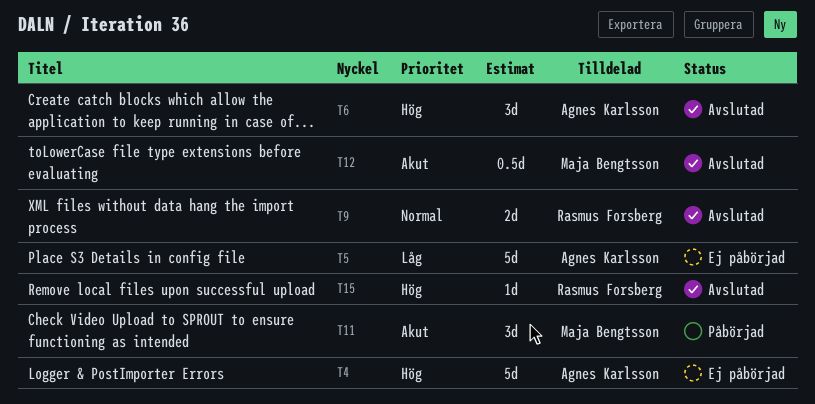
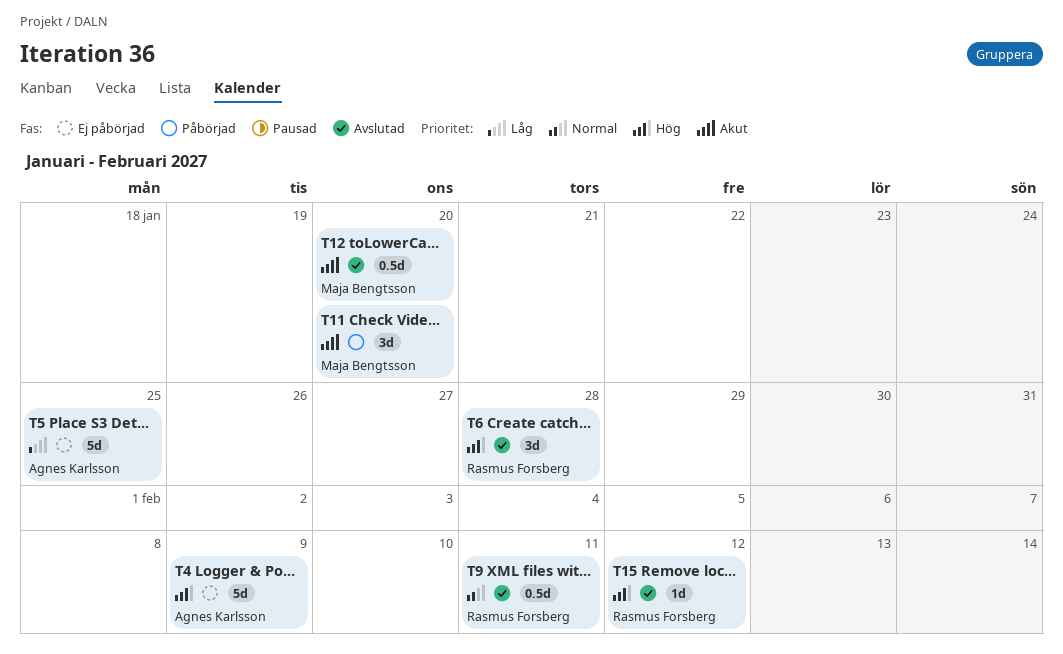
T6, owner: Agnes Karlsson -> Rasmus Forsberg
T9, estimate: 2d -> 0.5d

